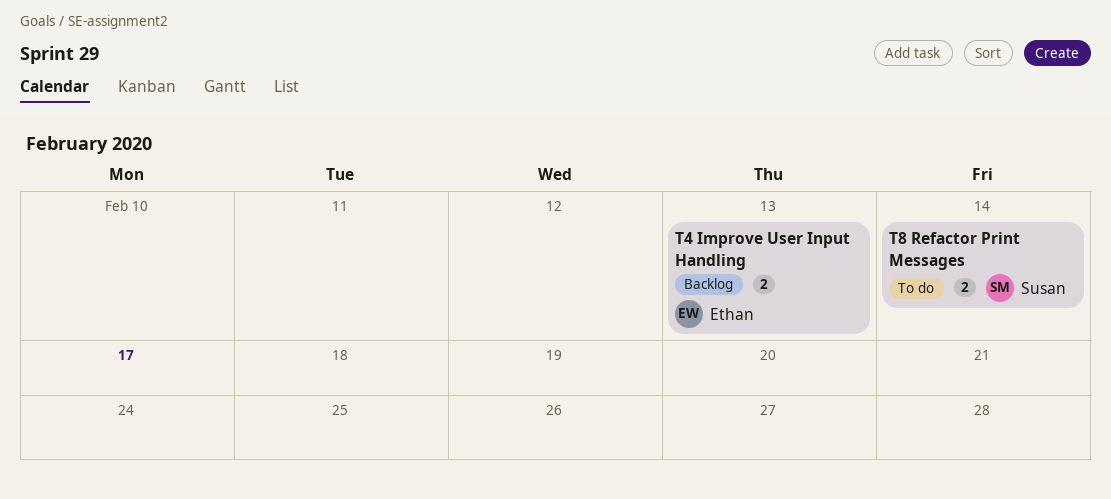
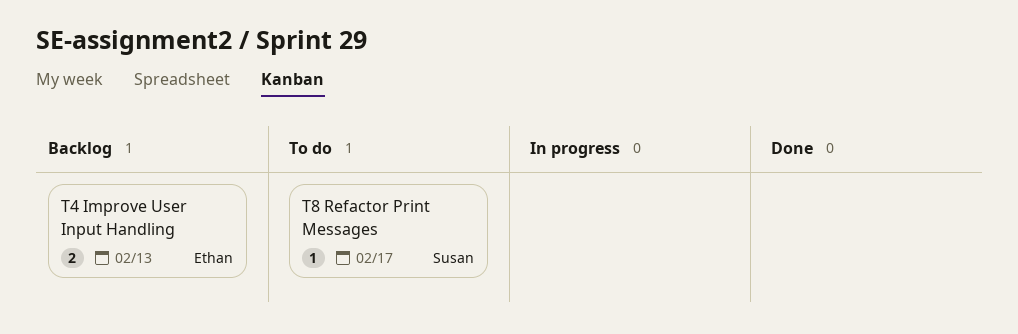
T8, estimate: 2 -> 1
T8, due: Feb 14 -> Feb 17

